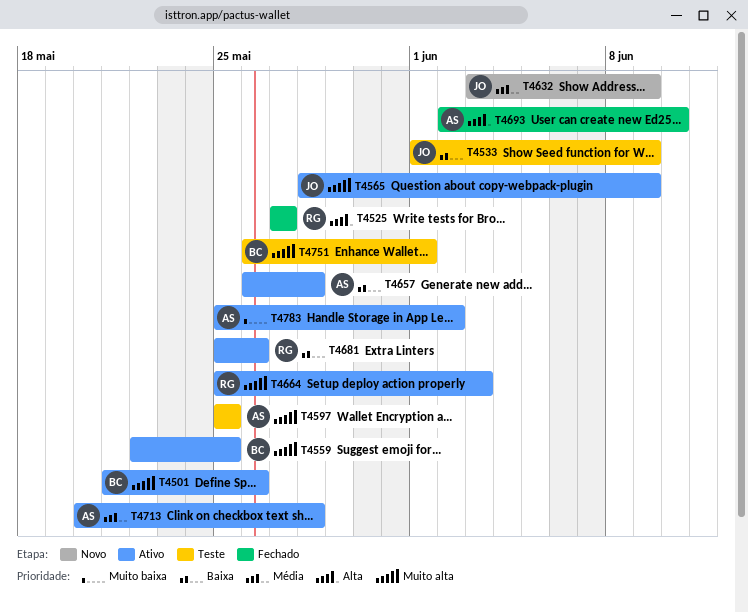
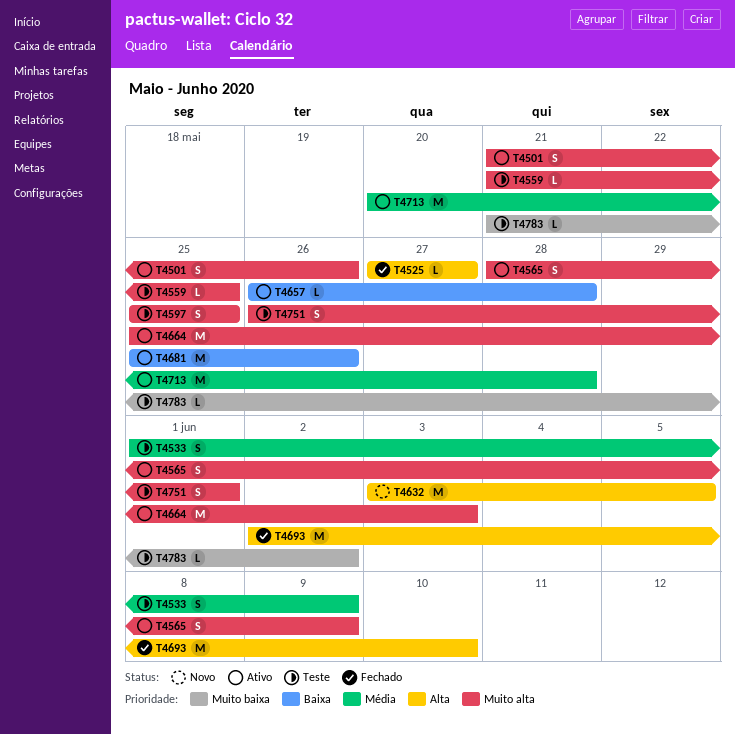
T4533, priority: Baixa -> Média
T4559, status: Ativo -> Teste
T4559, start: May 22 -> May 21
T4632, priority: Média -> Alta
T4632, due: Jun 9 -> Jun 5
T4783, status: Ativo -> Teste
T4783, start: May 25 -> May 21

